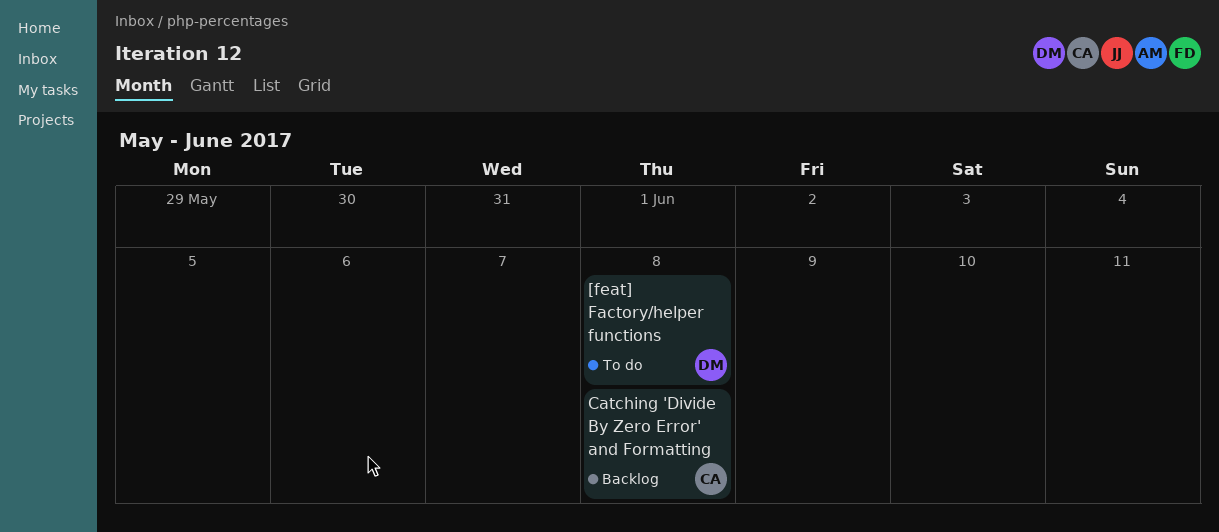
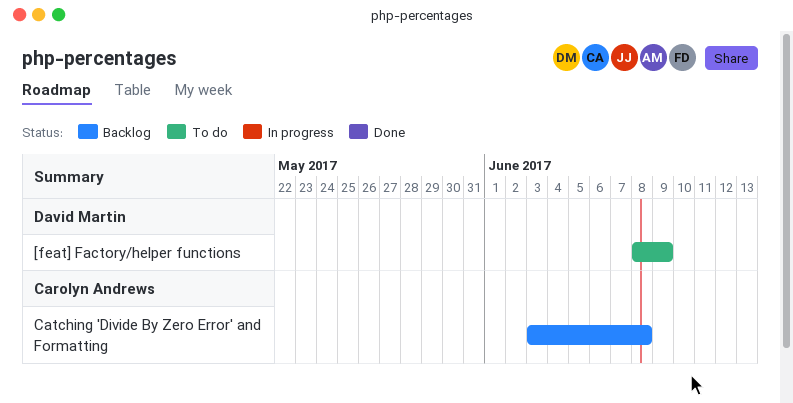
[feat] Factory/helper functions, due: Jun 8 -> Jun 9

